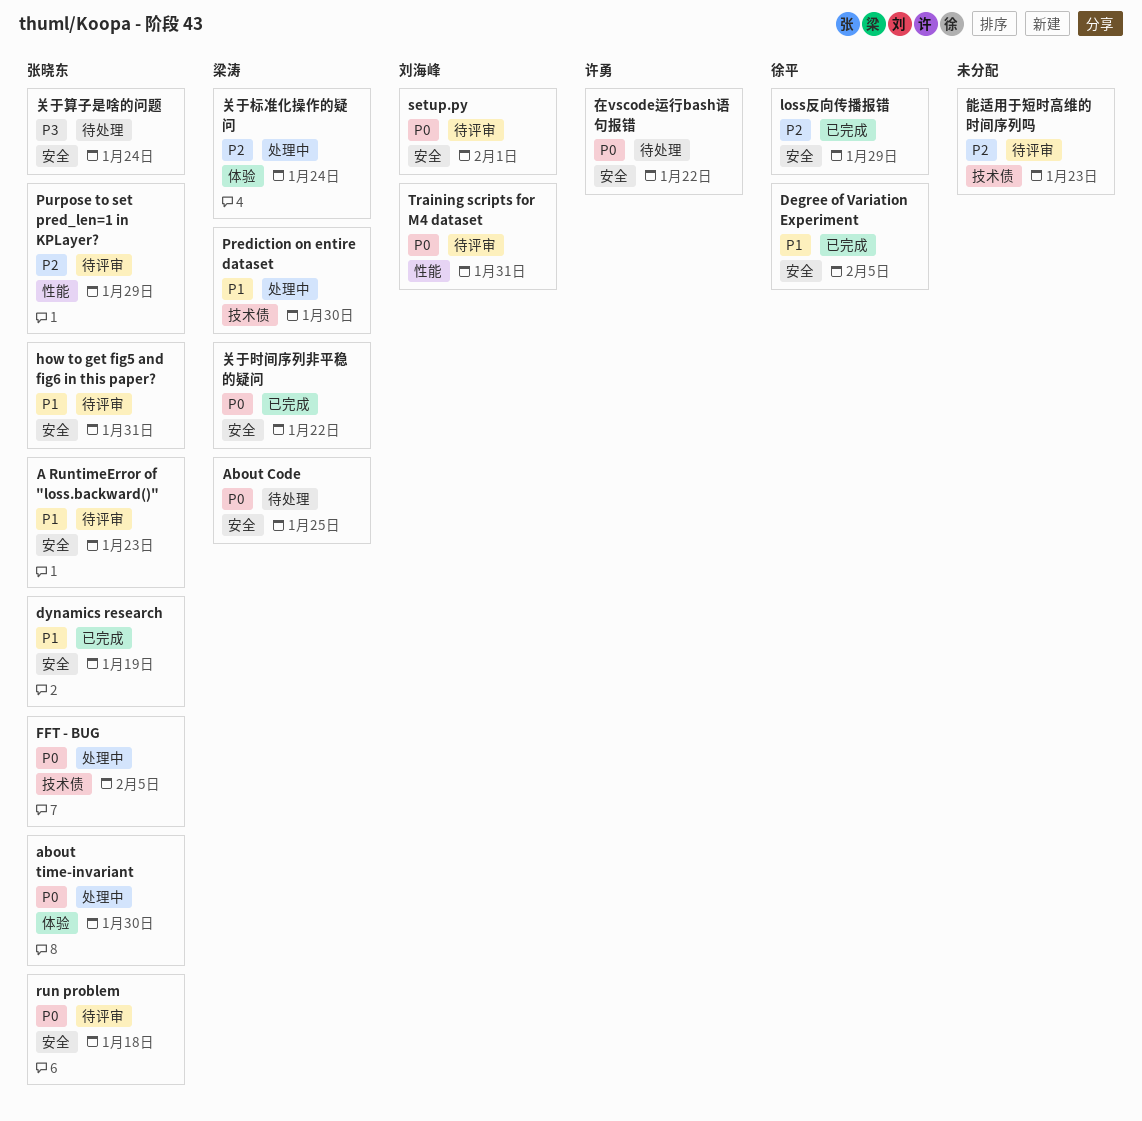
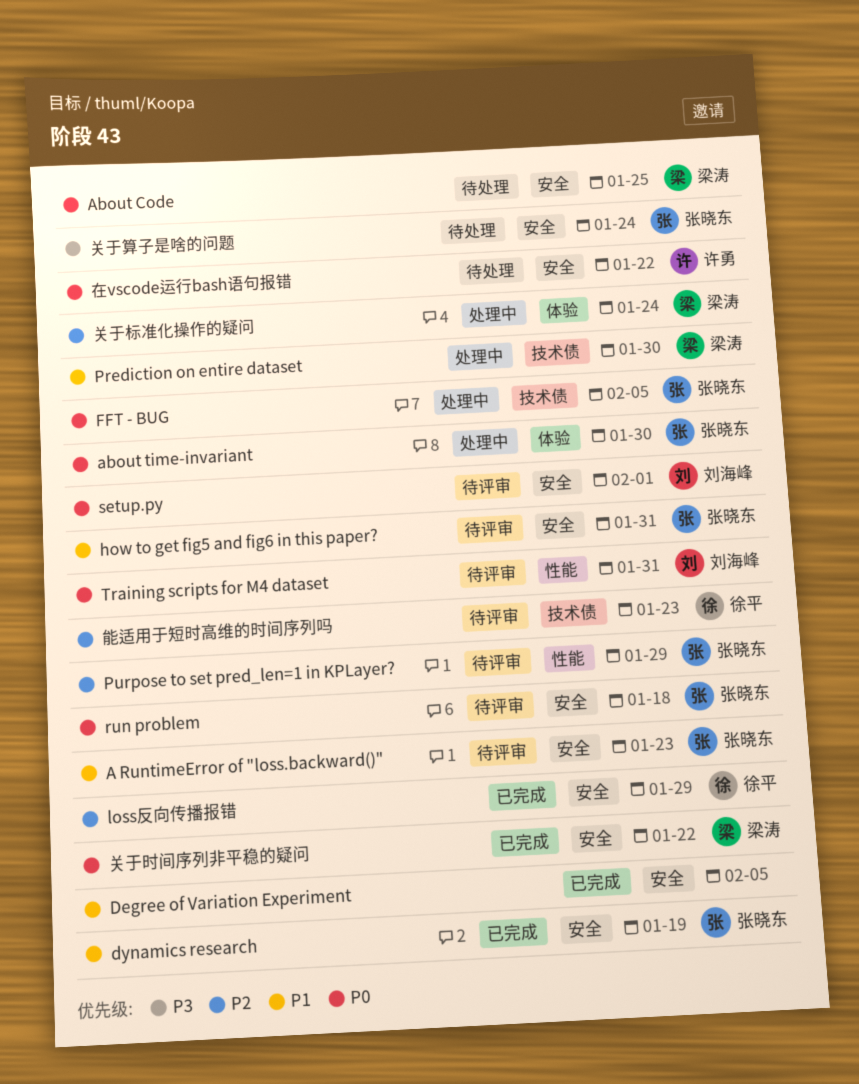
Degree of Variation Experiment, owner: 徐平 -> none
能适用于短时高维的时间序列吗, owner: none -> 徐平

